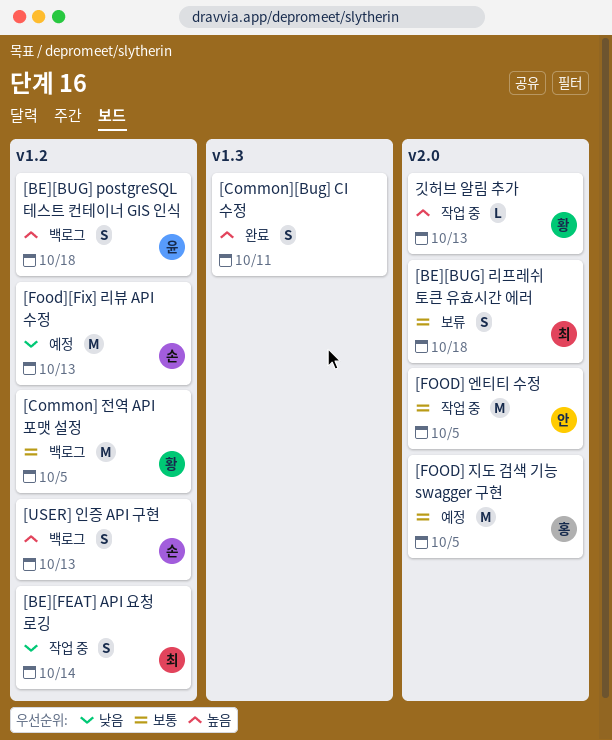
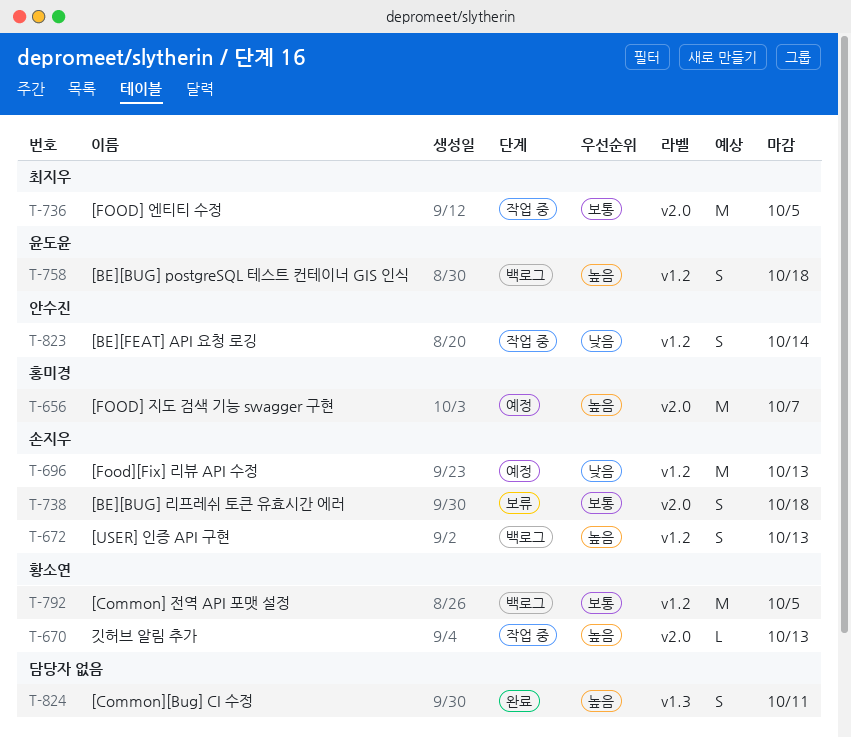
[BE][BUG] 리프레쉬 토큰 유효시간 에러, owner: 최지우 -> 손지우
[BE][FEAT] API 요청 로깅, owner: 최지우 -> 안수진
[FOOD] 엔티티 수정, owner: 안수진 -> 최지우
[FOOD] 지도 검색 기능 swagger 구현, priority: 보통 -> 높음
[FOOD] 지도 검색 기능 swagger 구현, due: Oct 5 -> Oct 7

